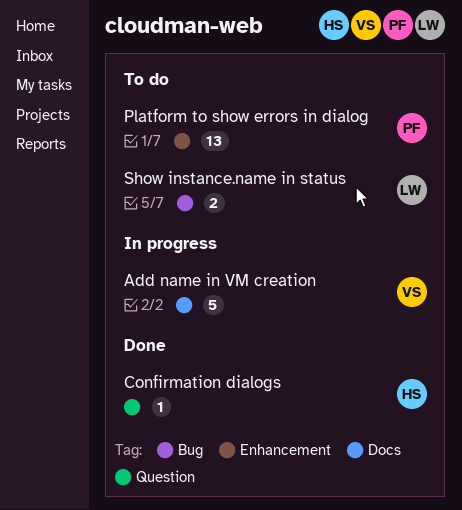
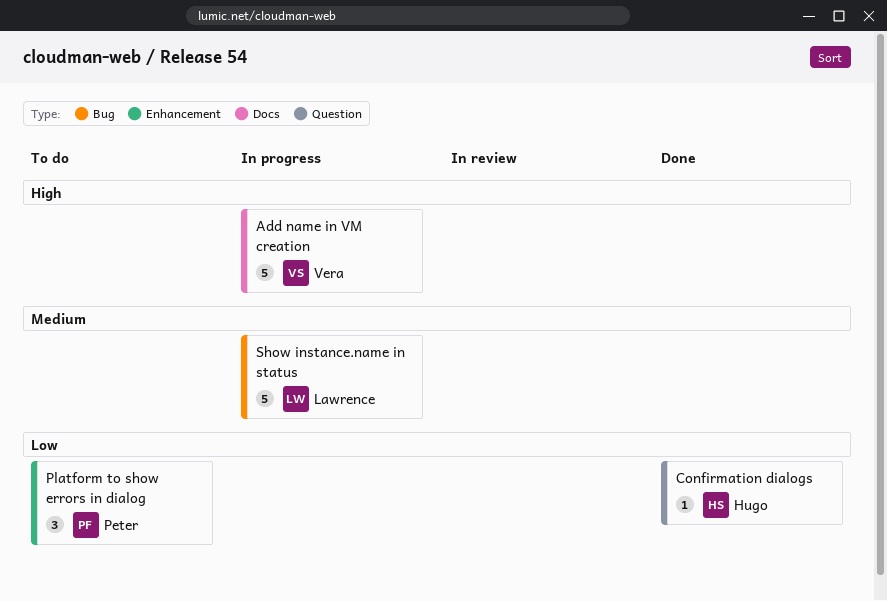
Platform to show errors in dialog, estimate: 13 -> 3
Show instance.name in status, status: To do -> In progress
Show instance.name in status, estimate: 2 -> 5

